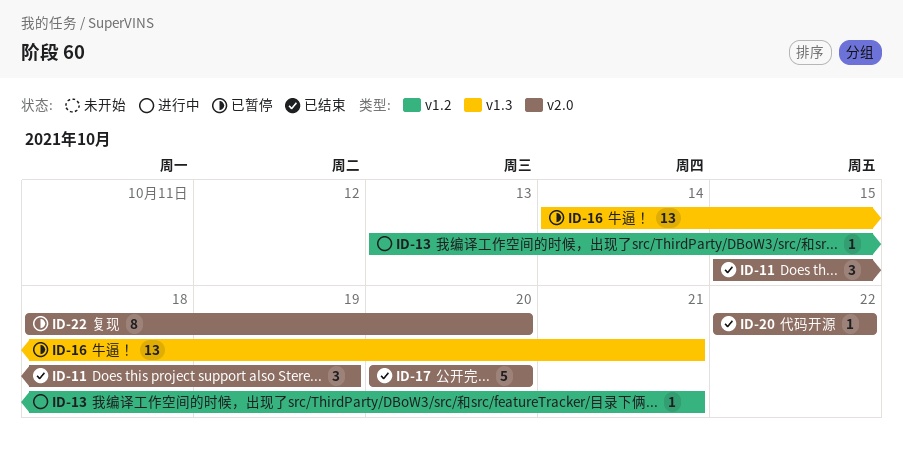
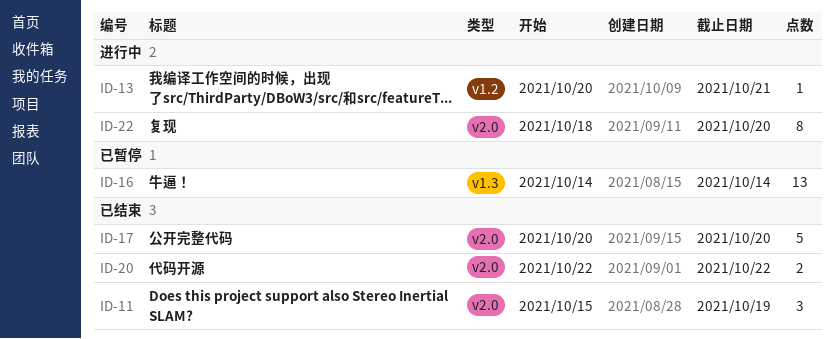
ID-13, start: Oct 13 -> Oct 20
ID-16, due: Oct 21 -> Oct 14
ID-20, estimate: 1 -> 2
ID-22, status: 已暂停 -> 进行中

